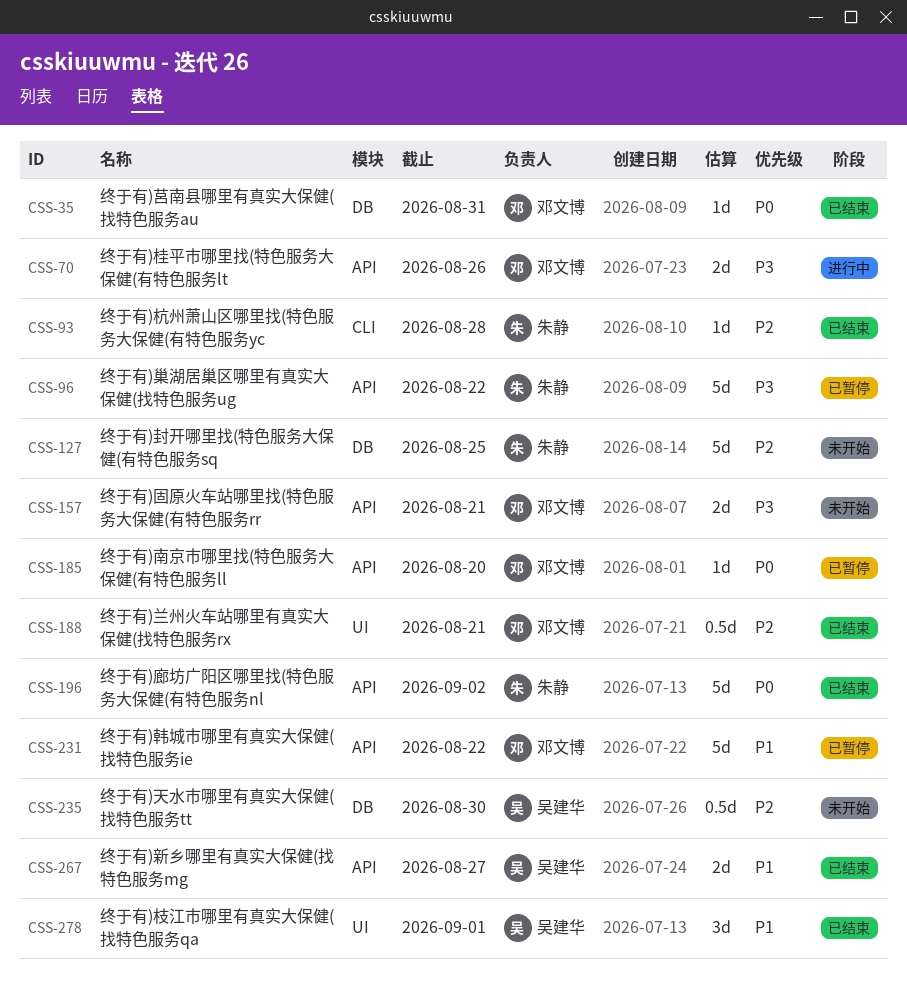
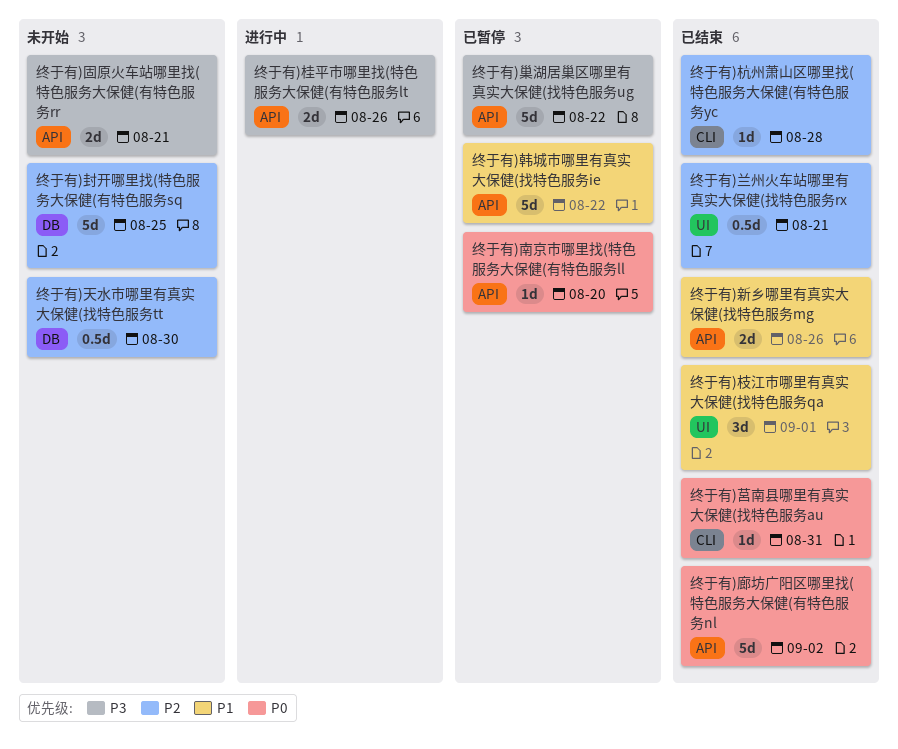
终于有)新乡哪里有真实大保健(找特色服务mg, due: Aug 27 -> Aug 26
终于有)莒南县哪里有真实大保健(找特色服务au, label: DB -> CLI

